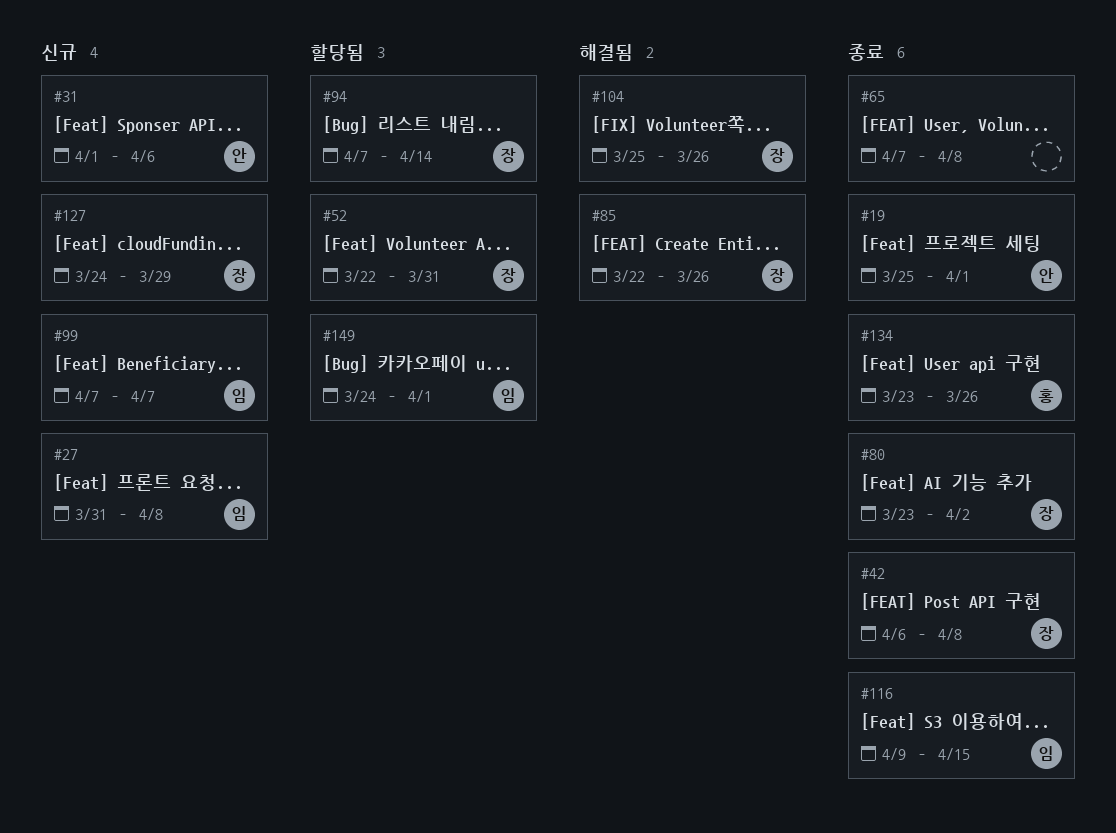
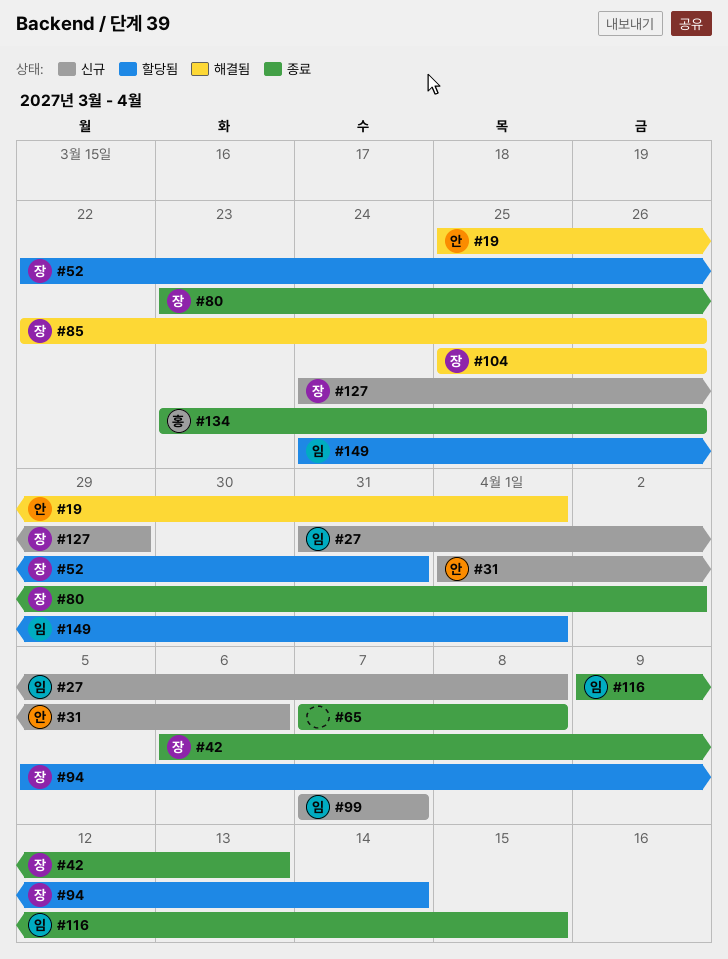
#19, status: 종료 -> 해결됨
#42, due: Apr 8 -> Apr 13
#94, start: Apr 7 -> Apr 5

